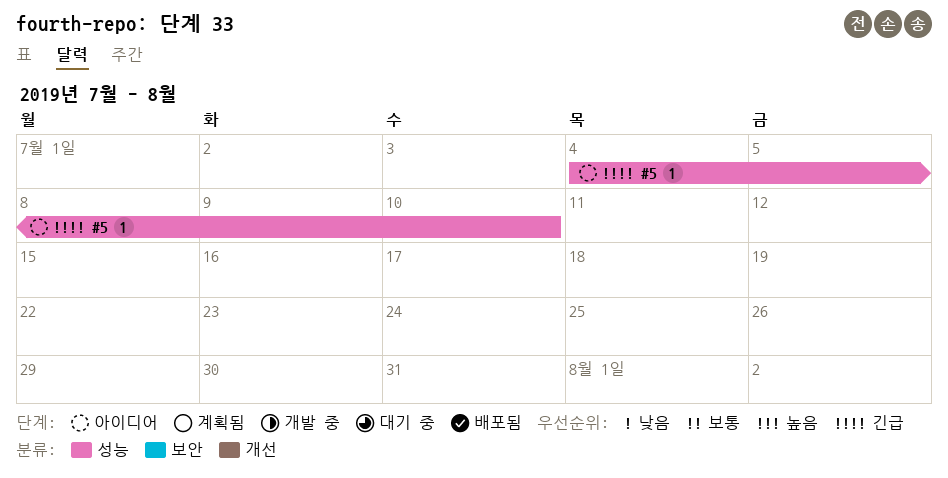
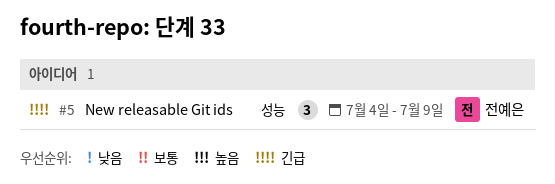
#5, estimate: 1 -> 3
#5, due: Jul 10 -> Jul 9

